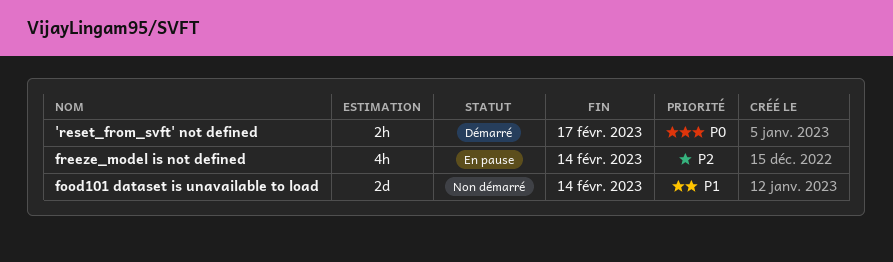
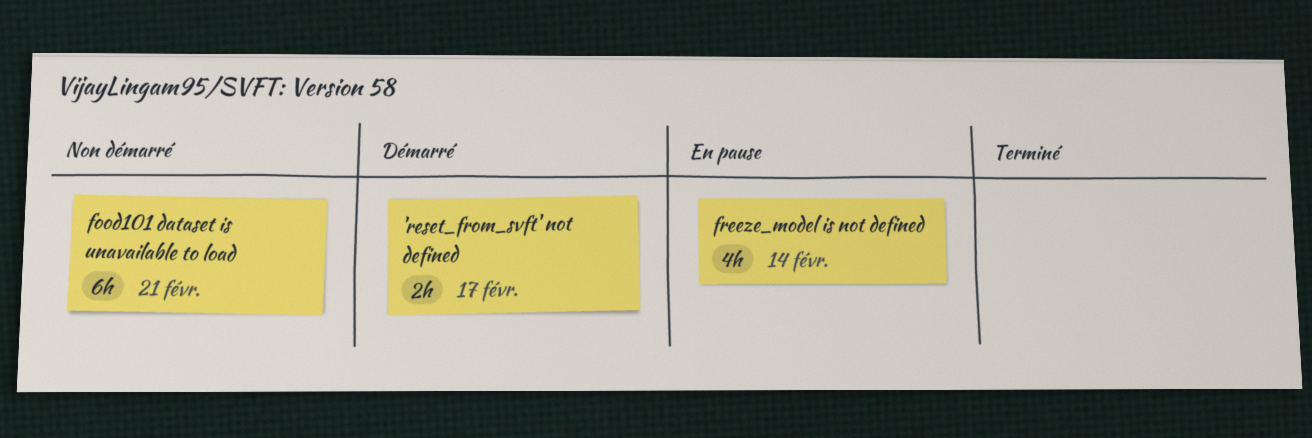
food101 dataset is unavailable to load, estimate: 2d -> 6h
food101 dataset is unavailable to load, due: Feb 14 -> Feb 21

